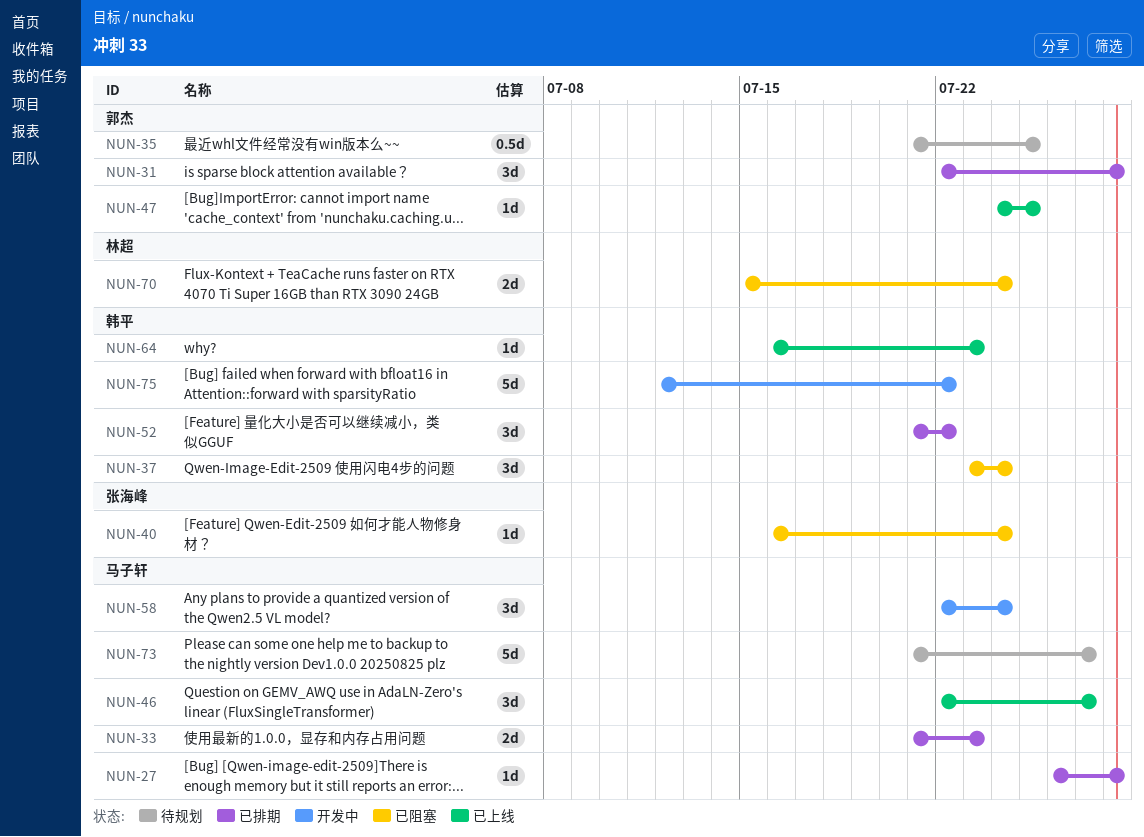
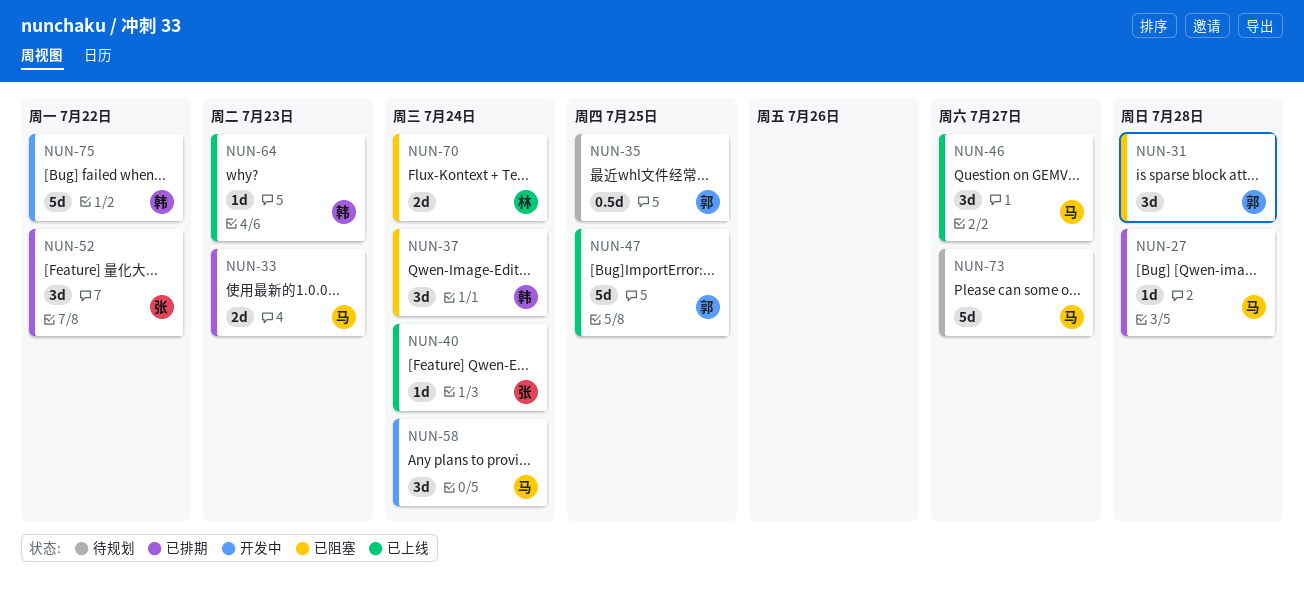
NUN-31, status: 已排期 -> 已阻塞
NUN-40, status: 已阻塞 -> 已上线
NUN-47, estimate: 1d -> 5d
NUN-52, owner: 韩平 -> 张海峰

